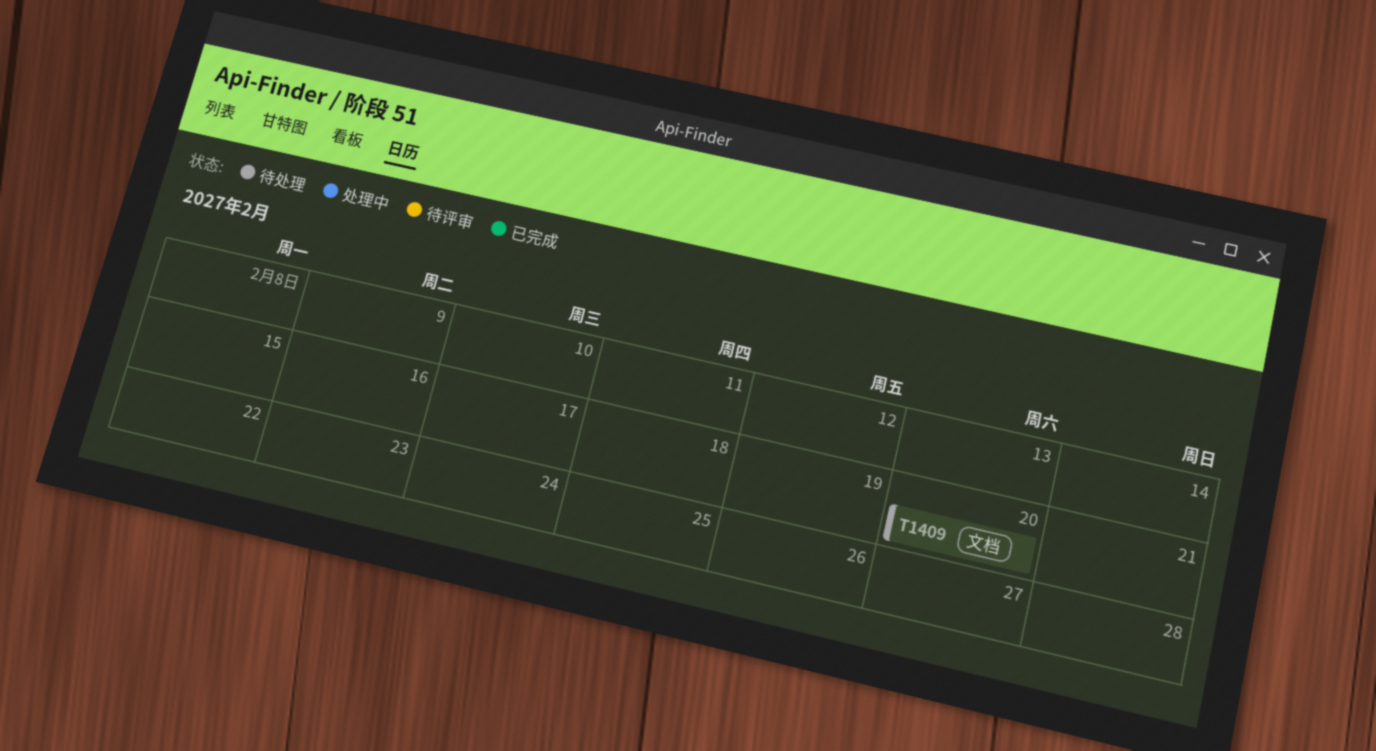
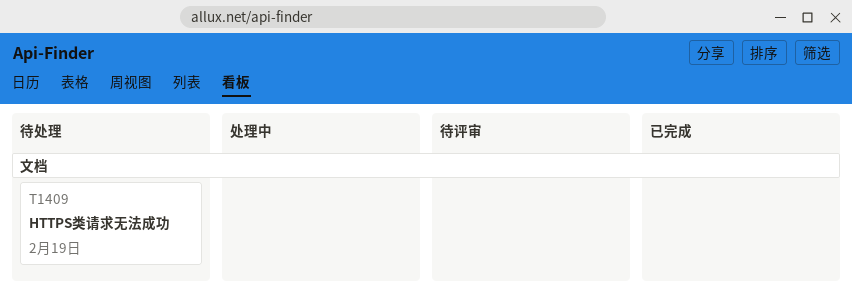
T1409, due: Feb 20 -> Feb 19

